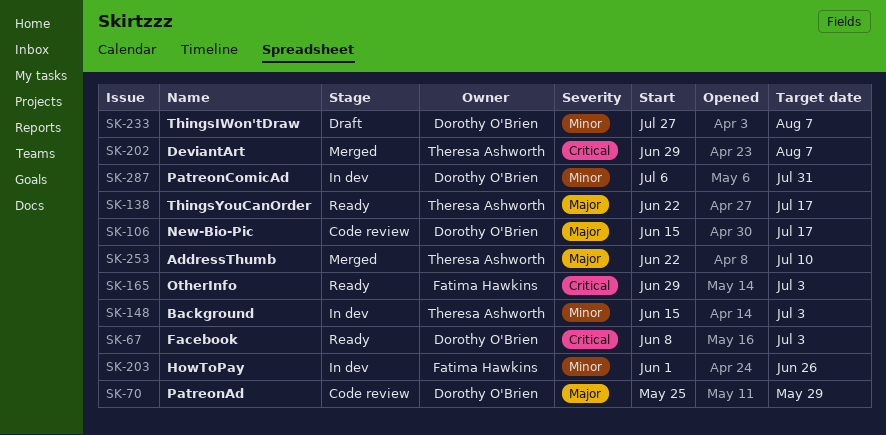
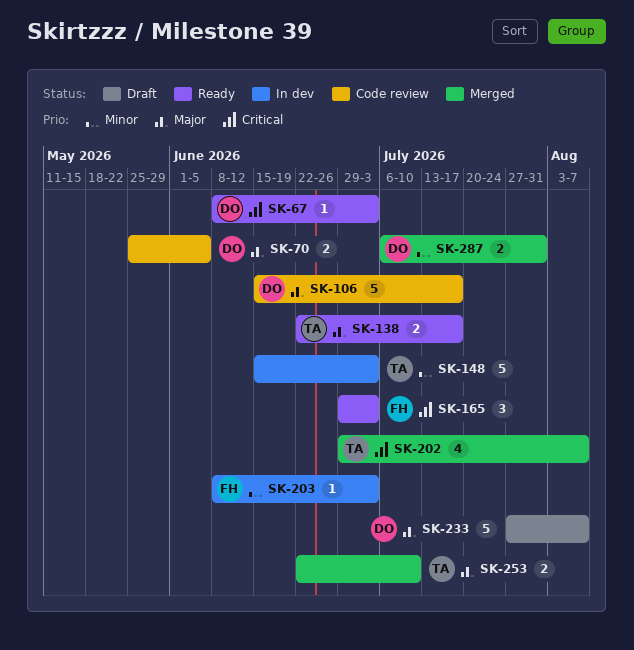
SK-70, due: May 29 -> Jun 5
SK-203, start: Jun 1 -> Jun 8
SK-203, due: Jun 26 -> Jul 3
SK-233, priority: Minor -> Major
SK-287, status: In dev -> Merged

